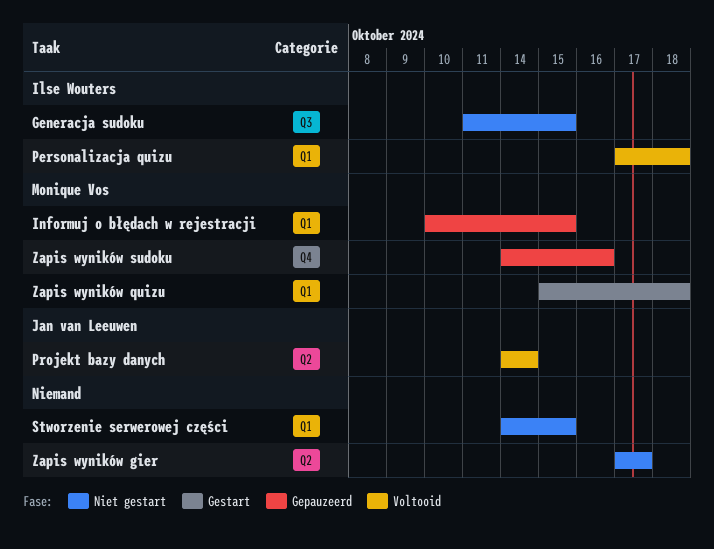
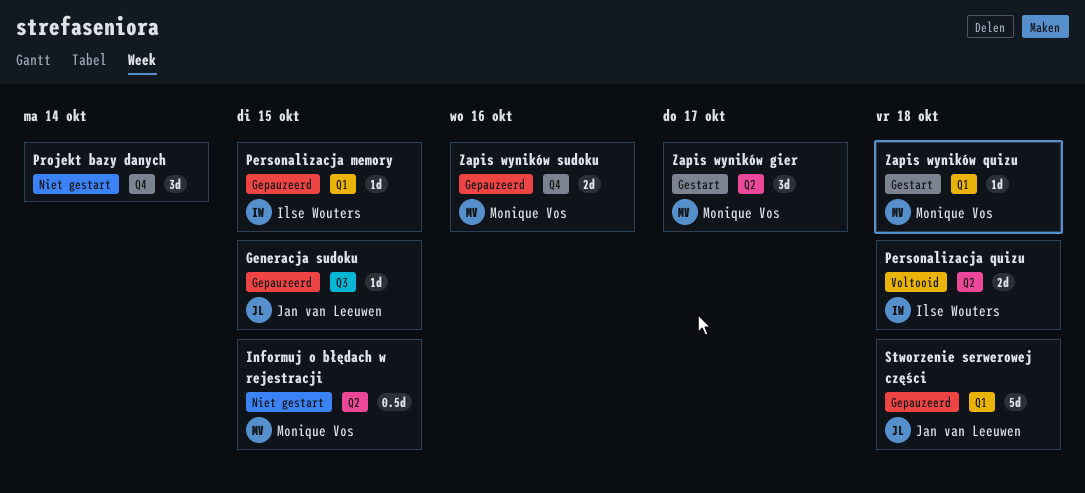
Generacja sudoku, status: Niet gestart -> Gepauzeerd
Generacja sudoku, owner: Ilse Wouters -> Jan van Leeuwen
Informuj o błędach w rejestracji, status: Gepauzeerd -> Niet gestart
Informuj o błędach w rejestracji, label: Q1 -> Q2
Personalizacja memory: none -> present
Personalizacja quizu, label: Q1 -> Q2
Projekt bazy danych, status: Voltooid -> Niet gestart
Projekt bazy danych, owner: Jan van Leeuwen -> none
Projekt bazy danych, label: Q2 -> Q4
Stworzenie serwerowej części, status: Niet gestart -> Gepauzeerd
Stworzenie serwerowej części, owner: none -> Jan van Leeuwen
Stworzenie serwerowej części, due: Oct 15 -> Oct 18
Zapis wyników gier, status: Niet gestart -> Gestart
Zapis wyników gier, owner: none -> Monique Vos

